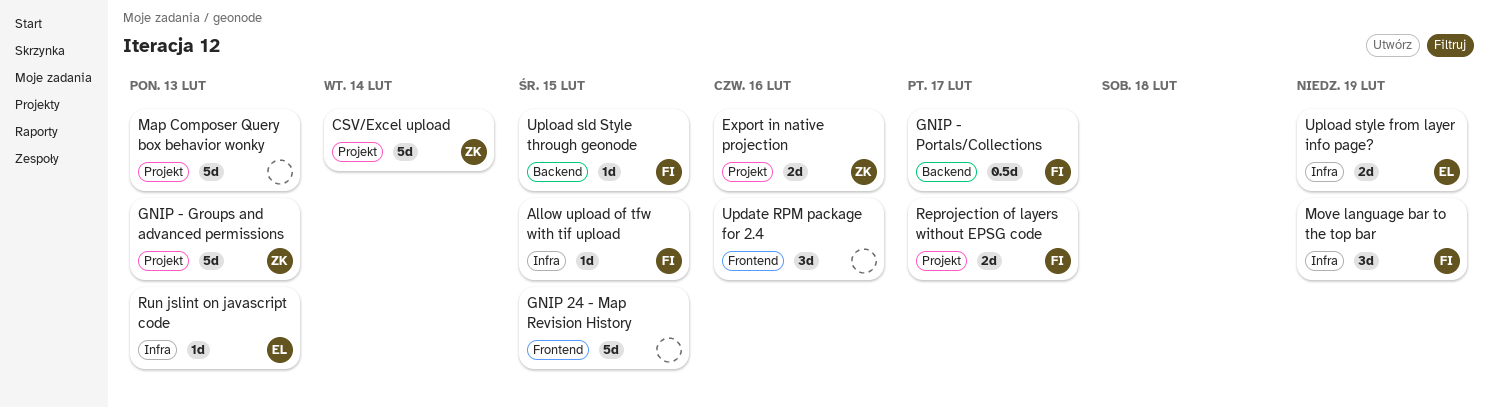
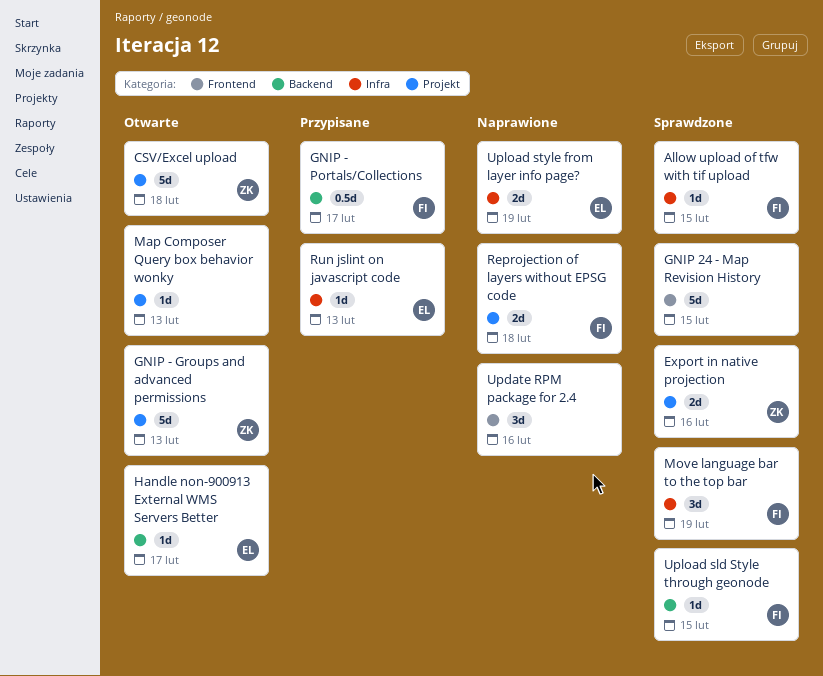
CSV/Excel upload, due: Feb 14 -> Feb 18
Handle non-900913 External WMS Servers Better: none -> present
Map Composer Query box behavior wonky, estimate: 5d -> 1d
Reprojection of layers without EPSG code, due: Feb 17 -> Feb 18

